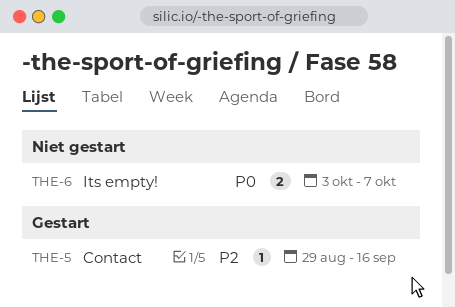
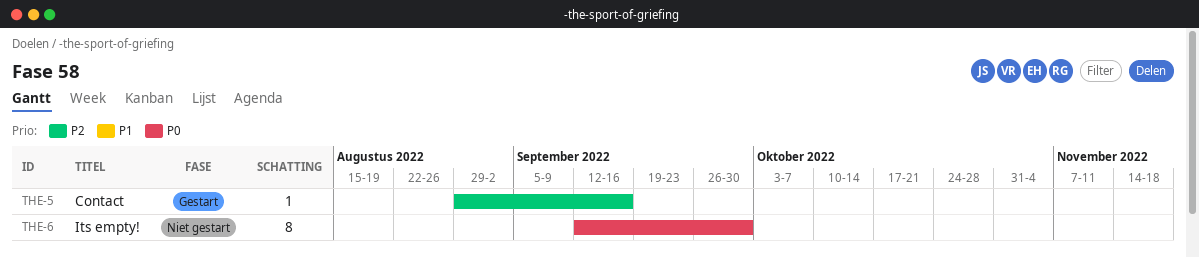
THE-6, estimate: 2 -> 8
THE-6, start: Oct 3 -> Sep 12
THE-6, due: Oct 7 -> Sep 30

